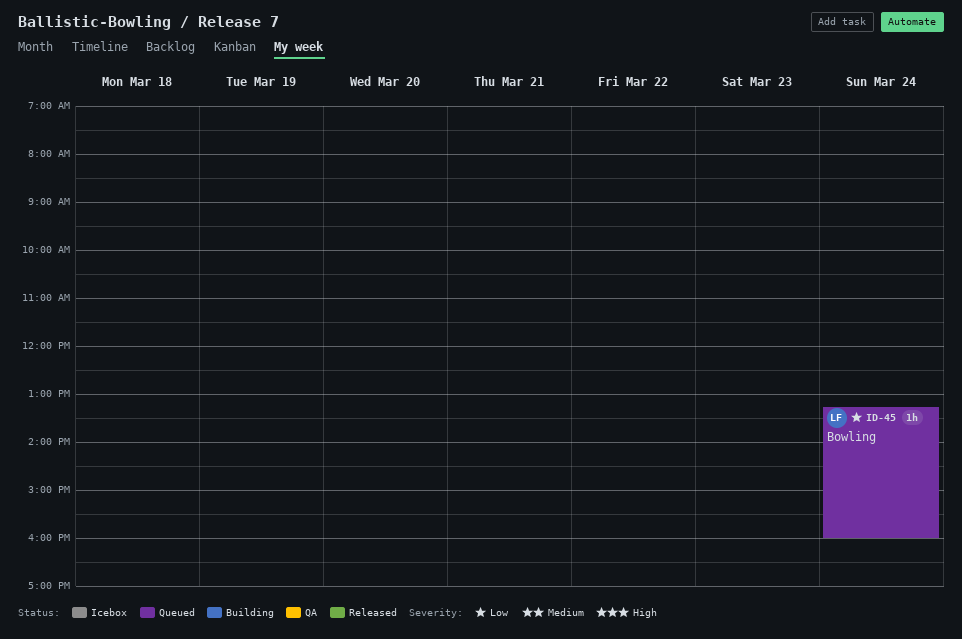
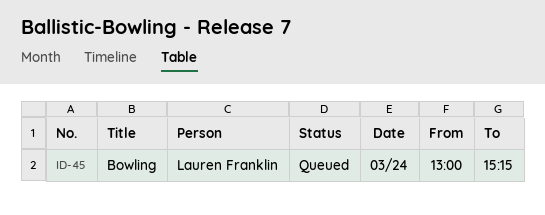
ID-45, begins: 13:15 -> 13:00
ID-45, ends: 16:00 -> 15:15

